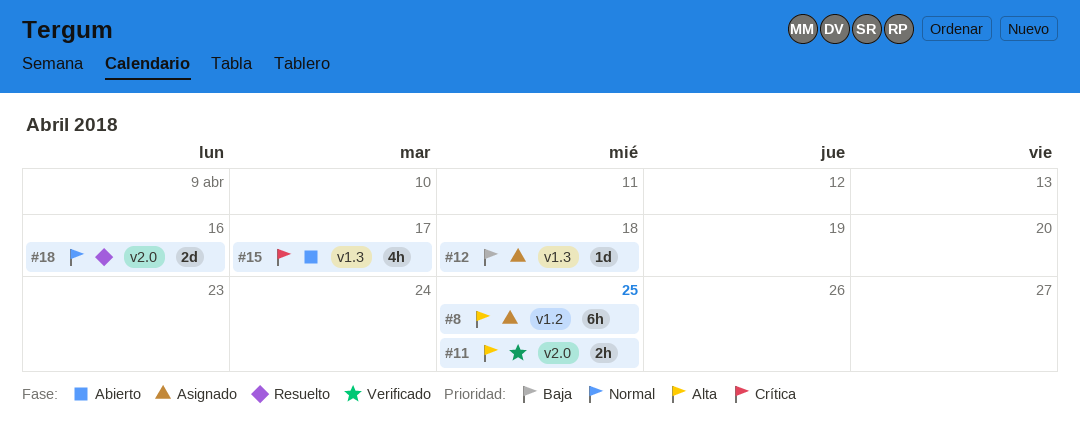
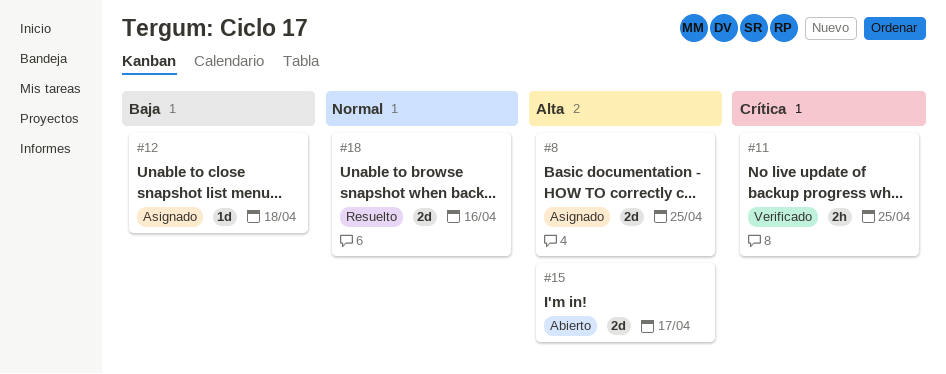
#8, estimate: 6h -> 2d
#11, priority: Alta -> Crítica
#15, priority: Crítica -> Alta
#15, estimate: 4h -> 2d

